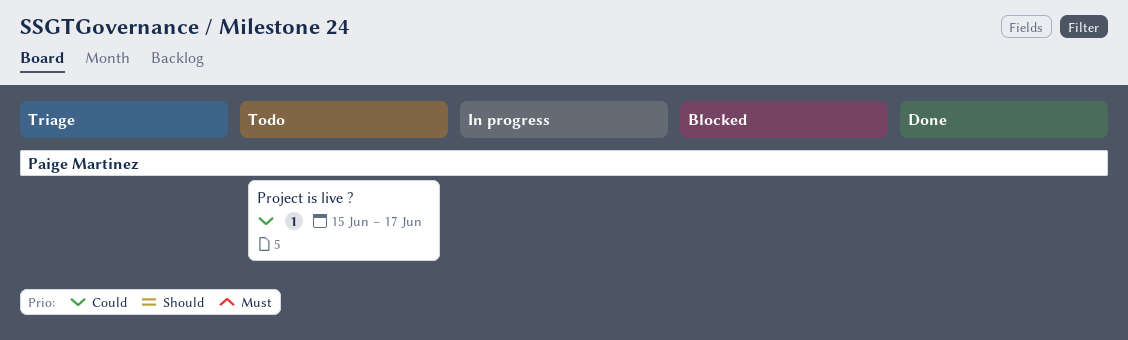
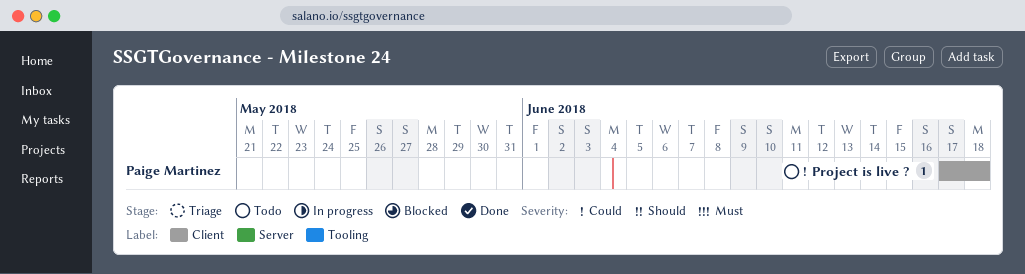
Project is live ?, start: Jun 15 -> Jun 17
Project is live ?, due: Jun 17 -> Jun 18

